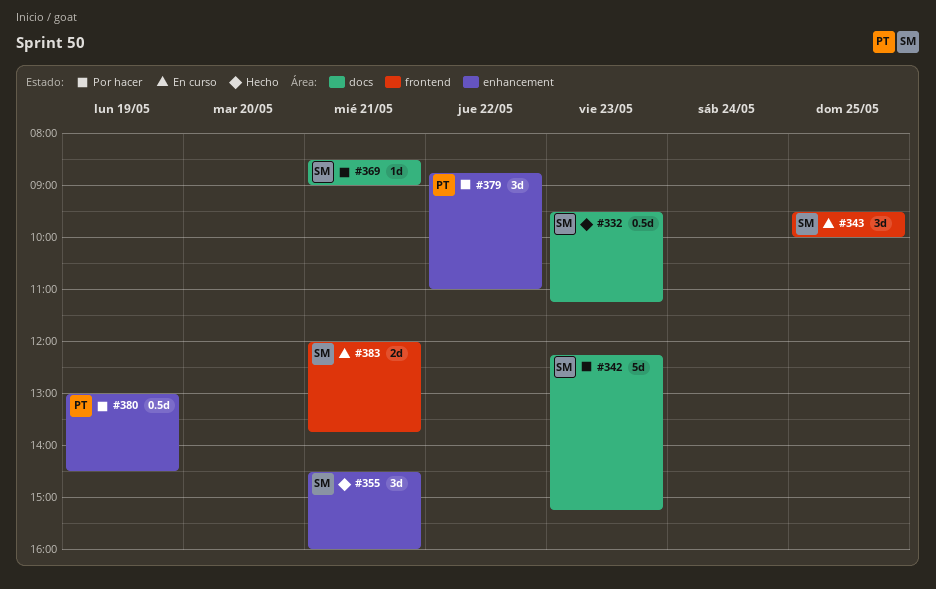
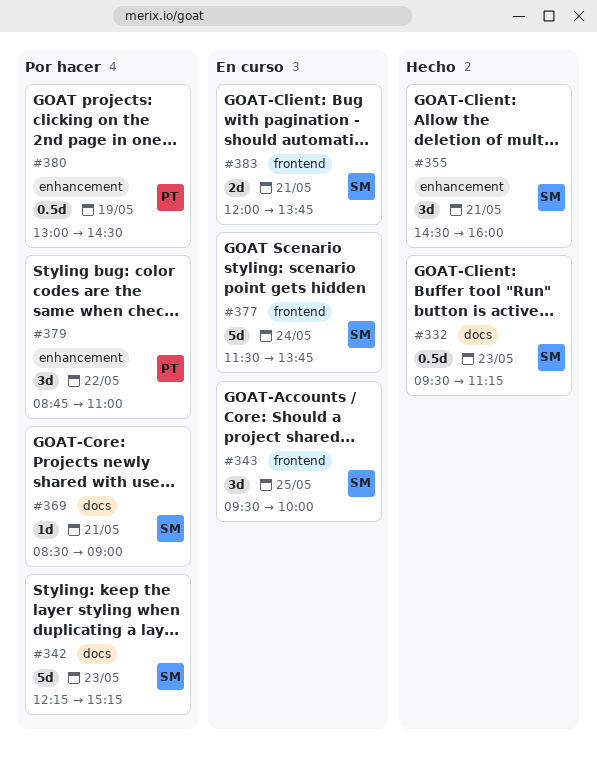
#377: none -> present

